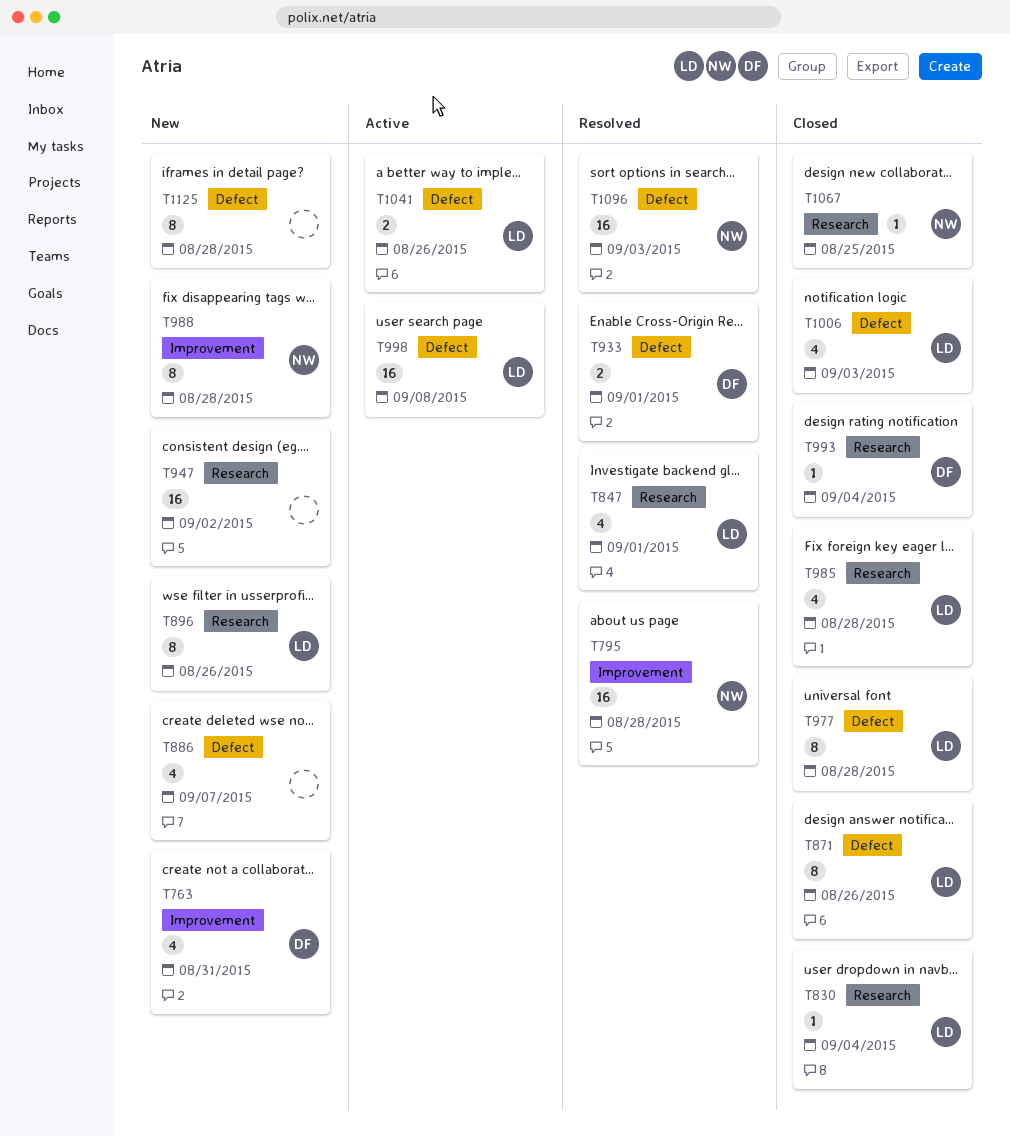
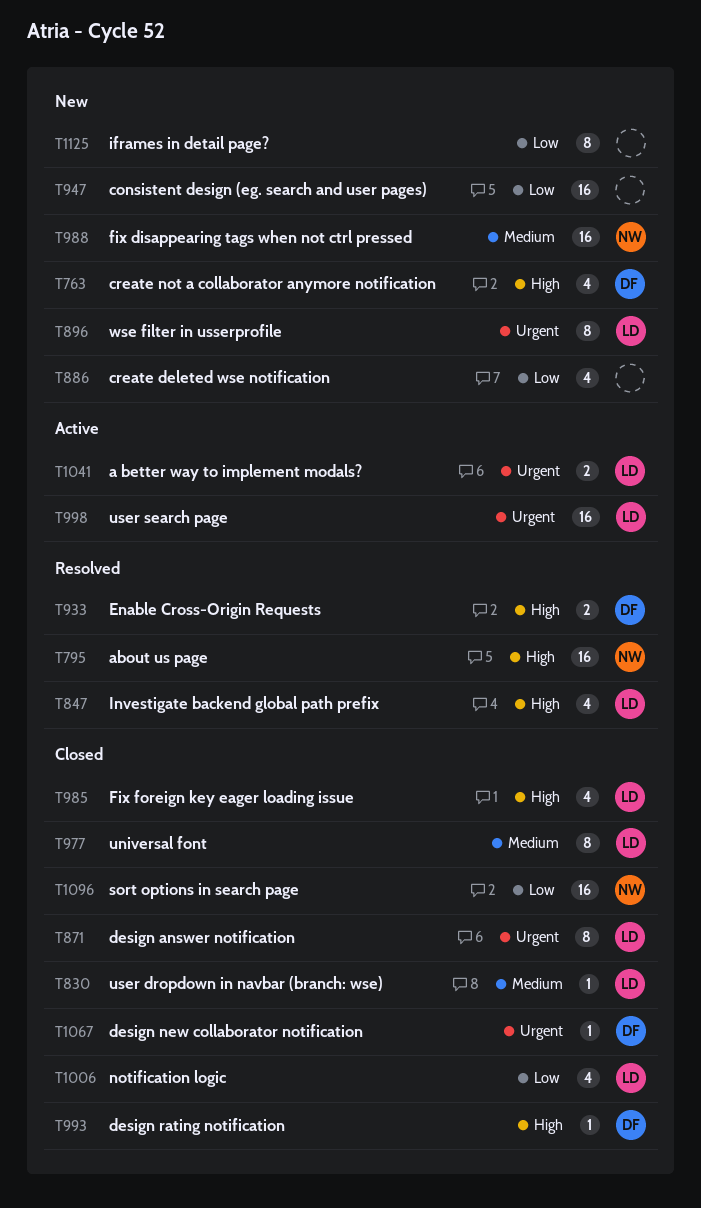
T988, estimate: 8 -> 16
T1067, owner: NW -> DF
T1096, status: Resolved -> Closed

